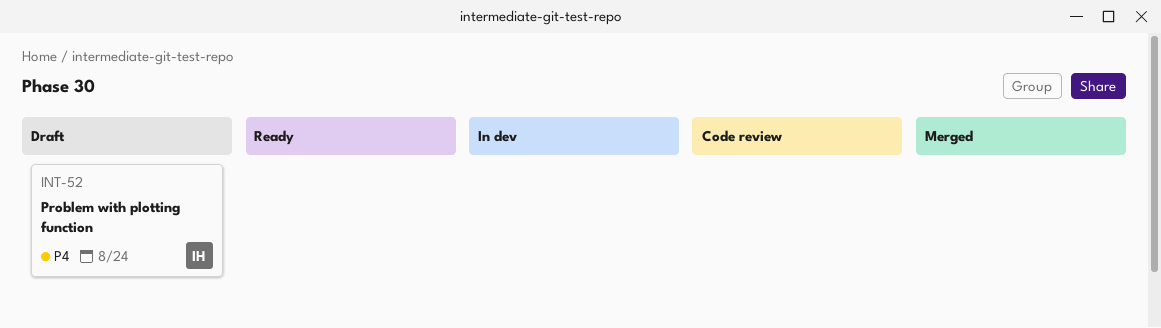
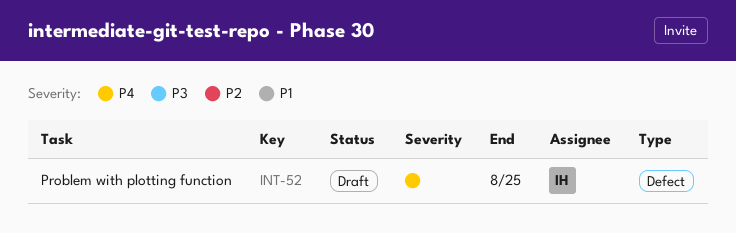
INT-52, due: Aug 24 -> Aug 25

